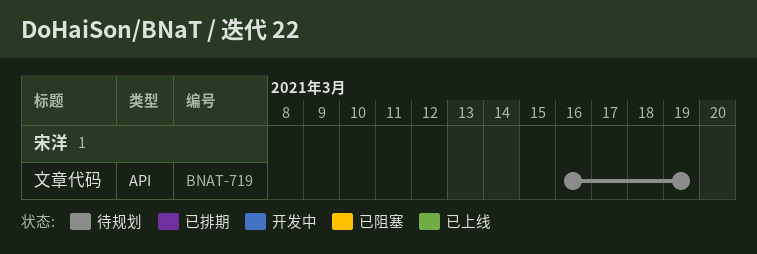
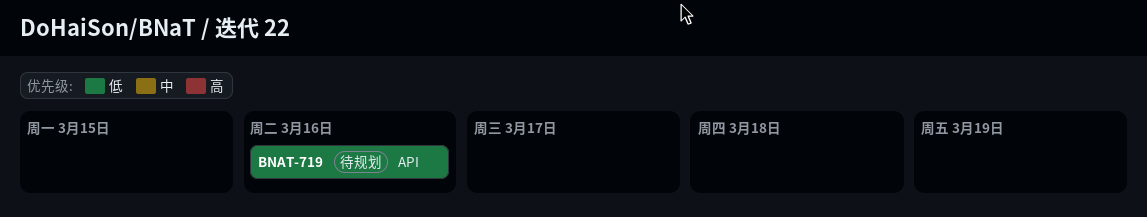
BNAT-719, due: Mar 19 -> Mar 16

